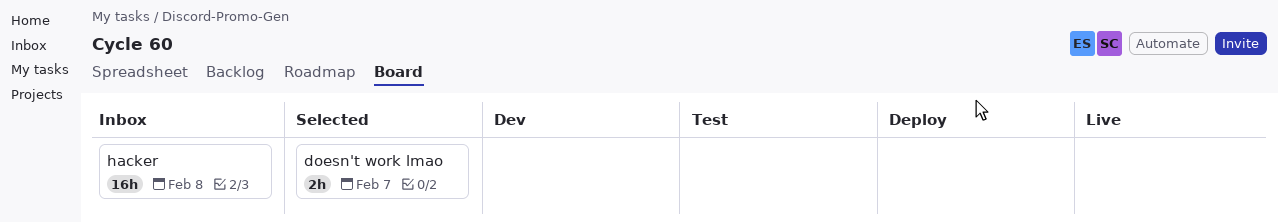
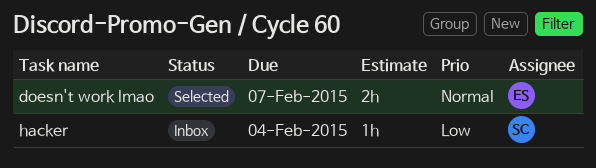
hacker, estimate: 16h -> 1h
hacker, due: Feb 8 -> Feb 4

